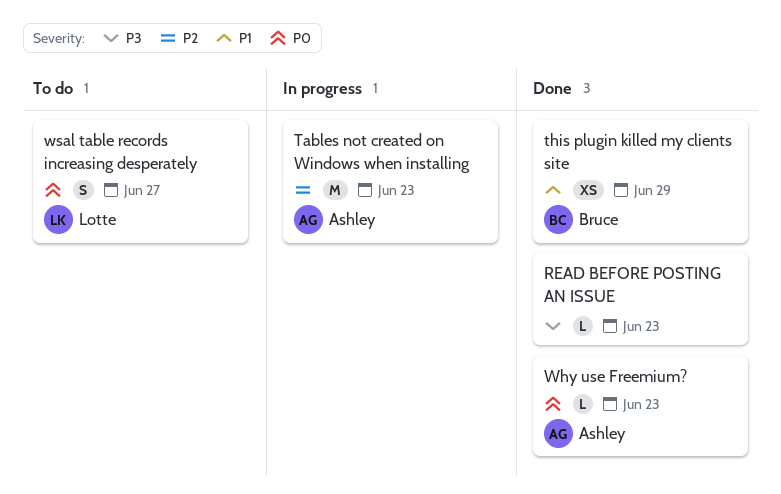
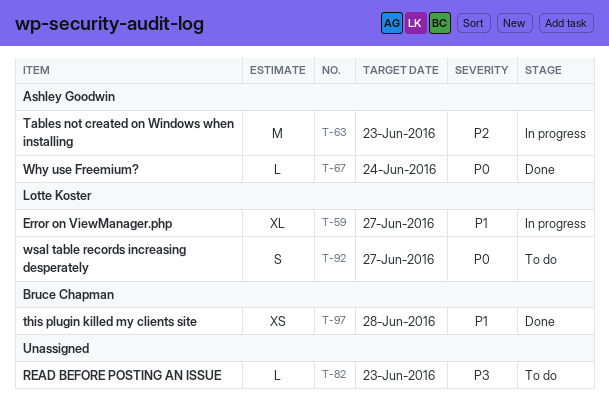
Error on ViewManager.php: none -> present
READ BEFORE POSTING AN ISSUE, status: Done -> To do
this plugin killed my clients site, due: Jun 29 -> Jun 28
Why use Freemium?, due: Jun 23 -> Jun 24

